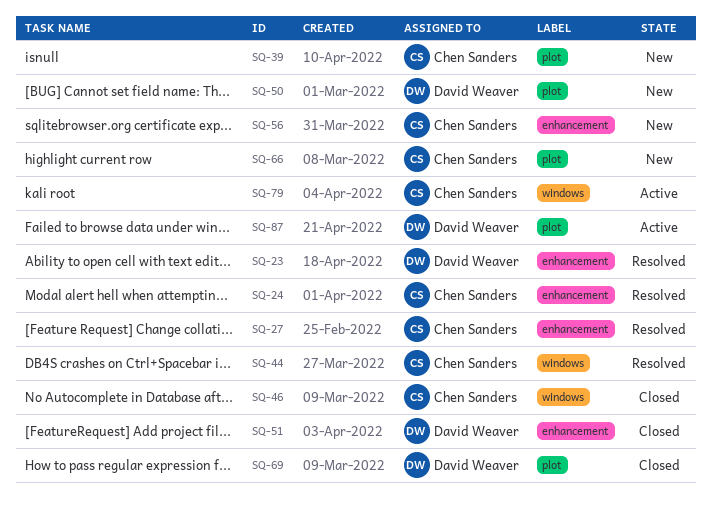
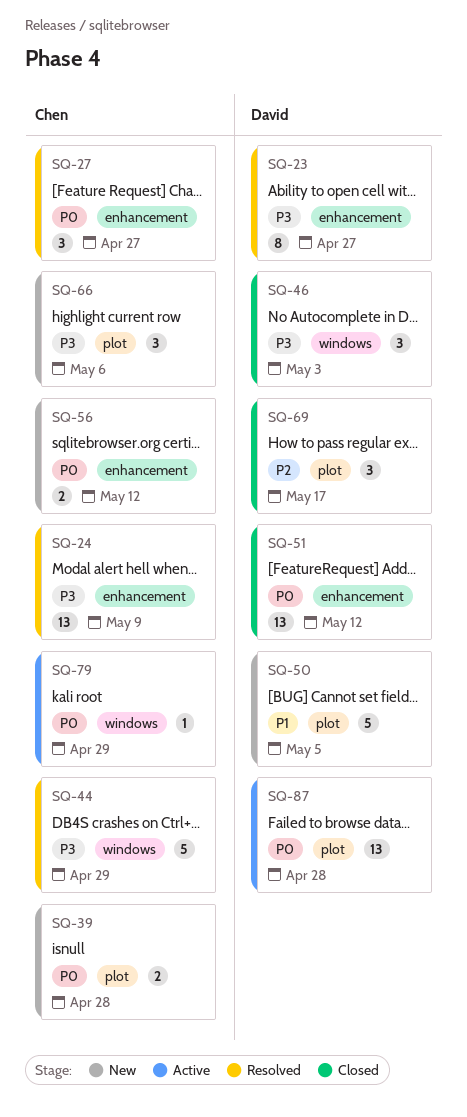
SQ-46, owner: Chen Sanders -> David Weaver

